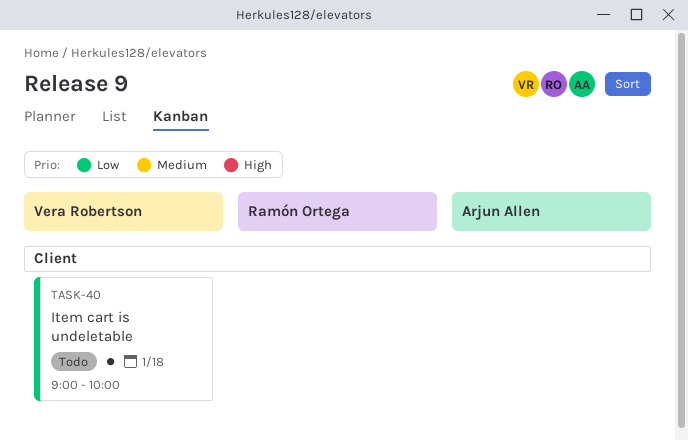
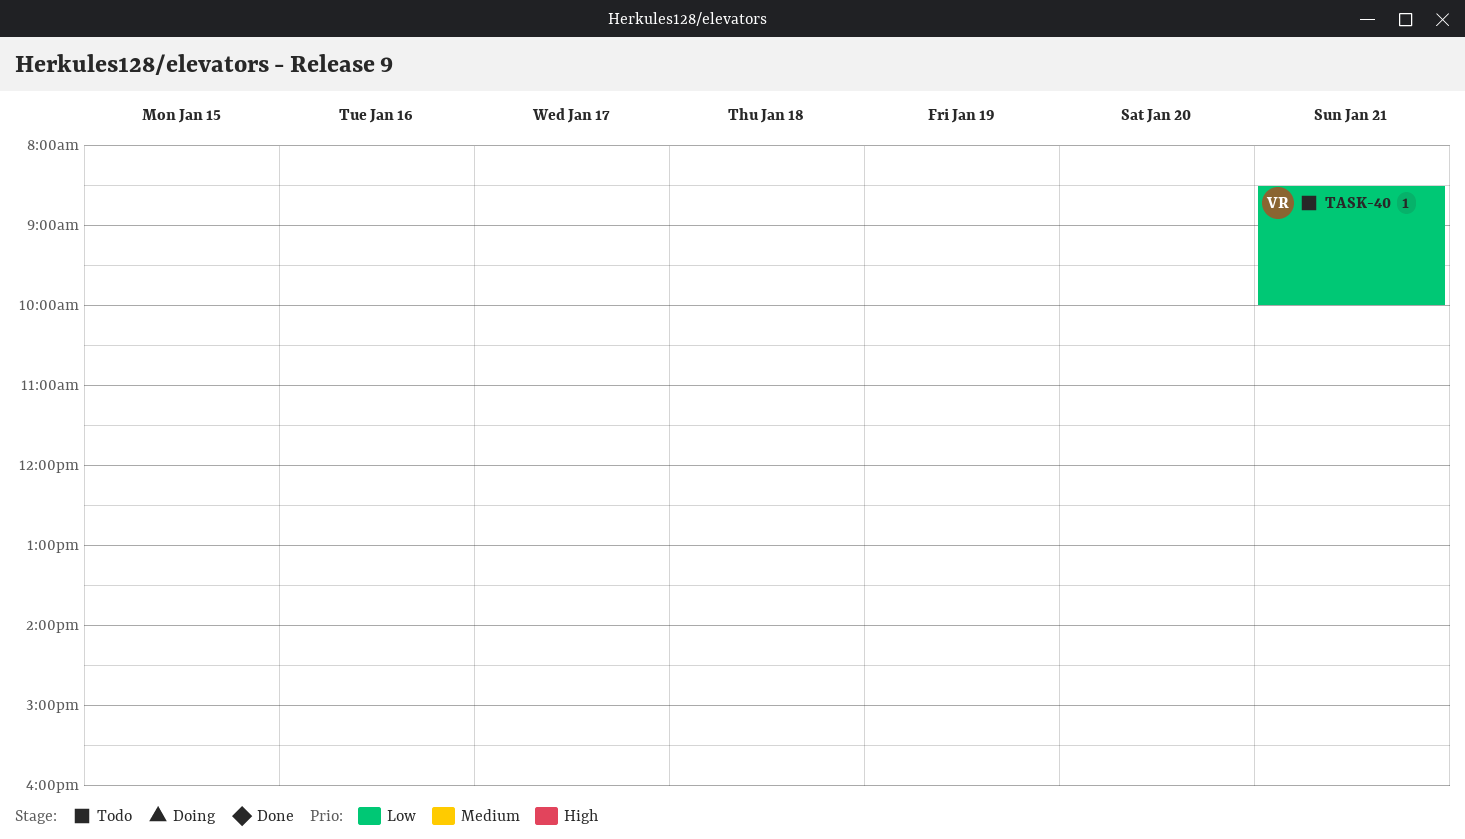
TASK-40, day: Jan 18 -> Jan 21
TASK-40, begins: 09:00 -> 08:30

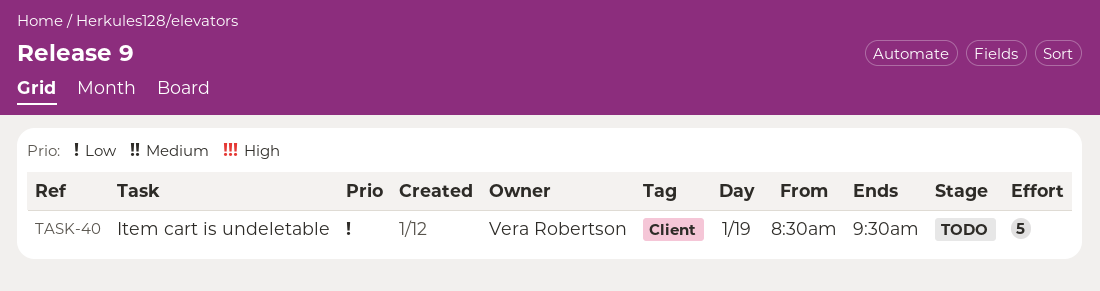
TASK-40, estimate: 1 -> 5
TASK-40, day: Jan 21 -> Jan 19
TASK-40, ends: 10:00 -> 09:30

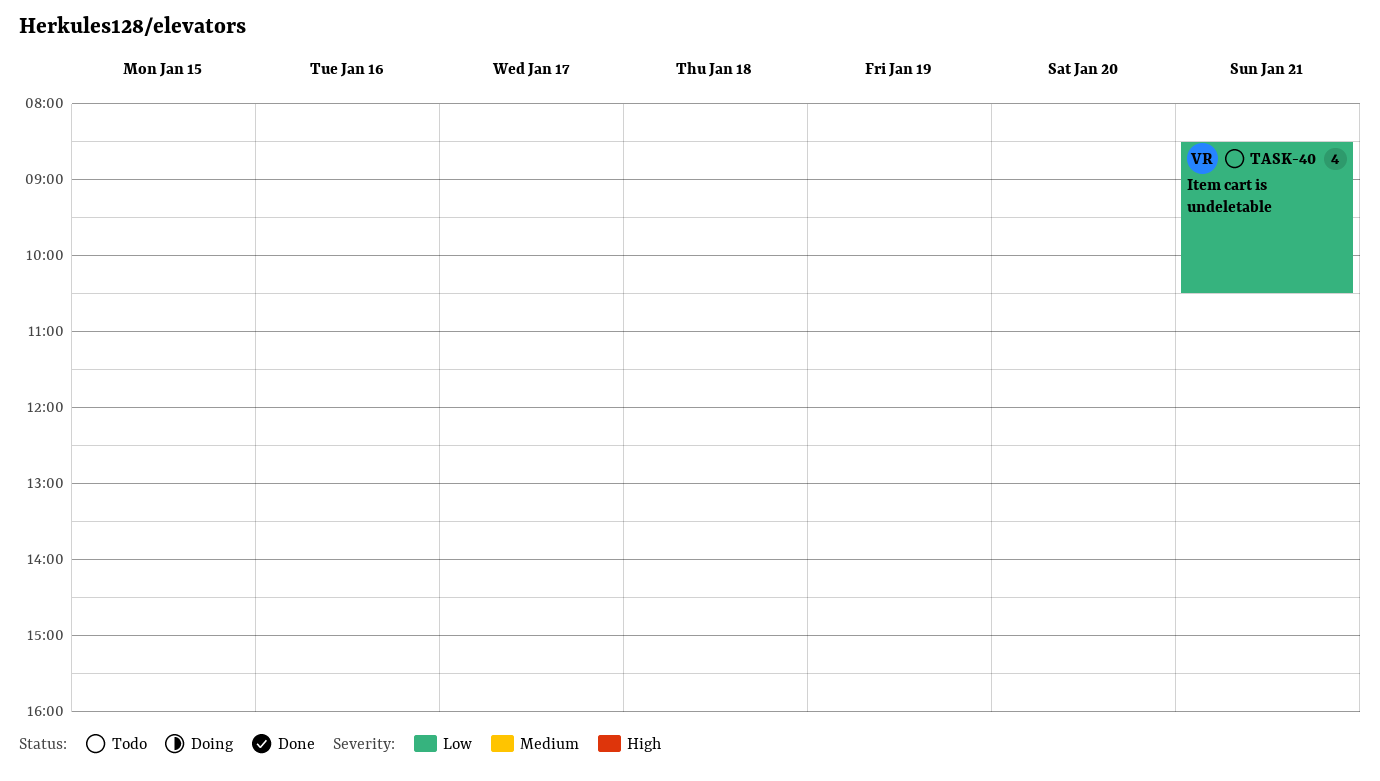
TASK-40, estimate: 5 -> 4
TASK-40, day: Jan 19 -> Jan 21
TASK-40, ends: 09:30 -> 10:30

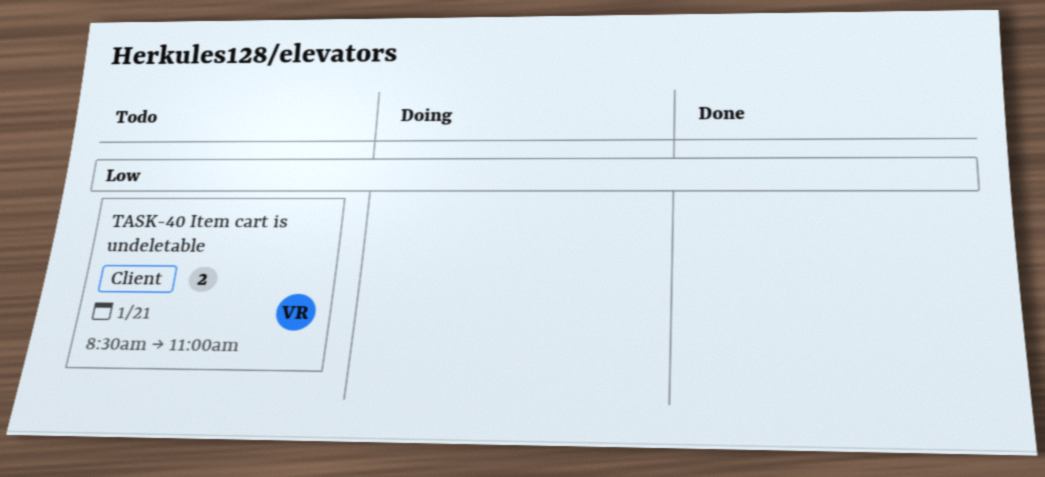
TASK-40, estimate: 4 -> 2
TASK-40, ends: 10:30 -> 11:00

